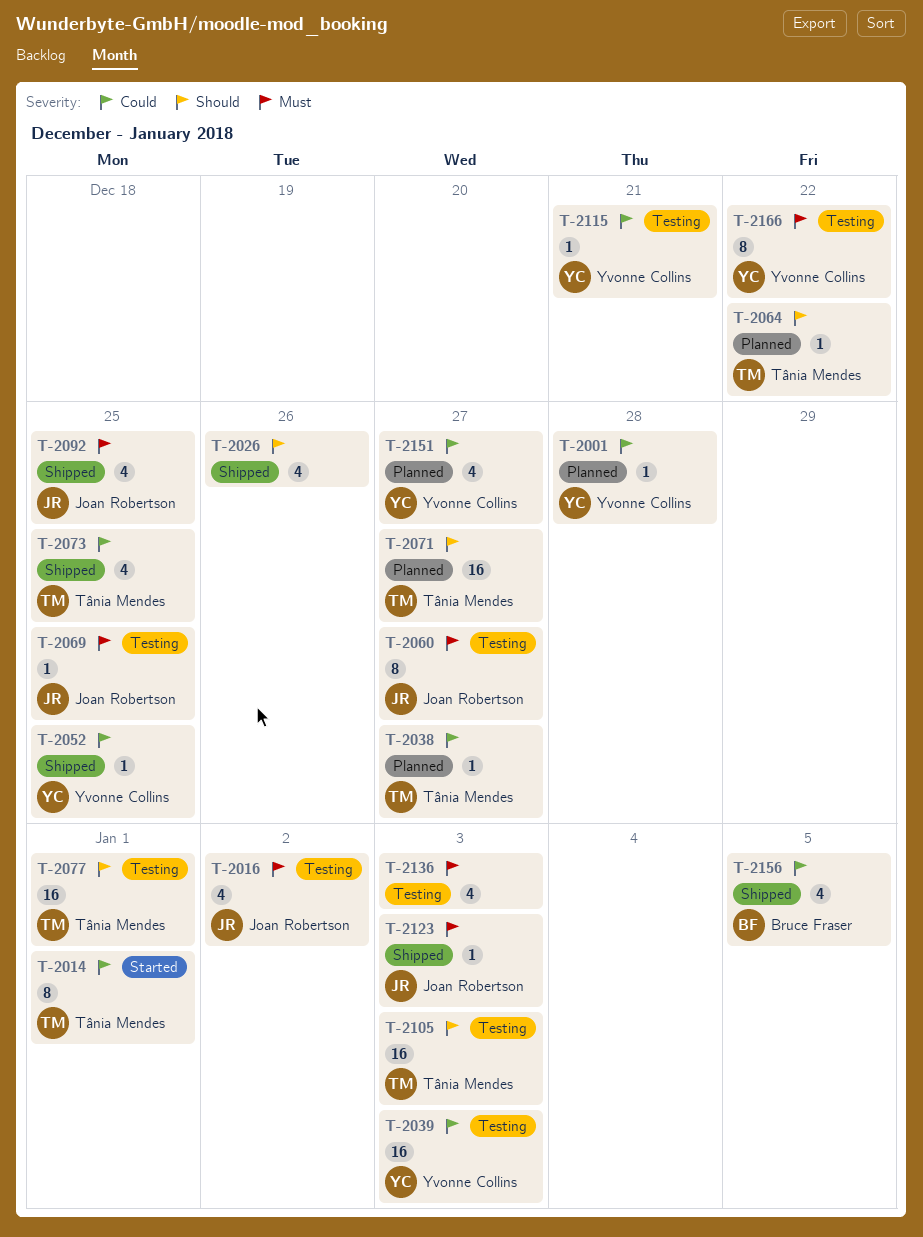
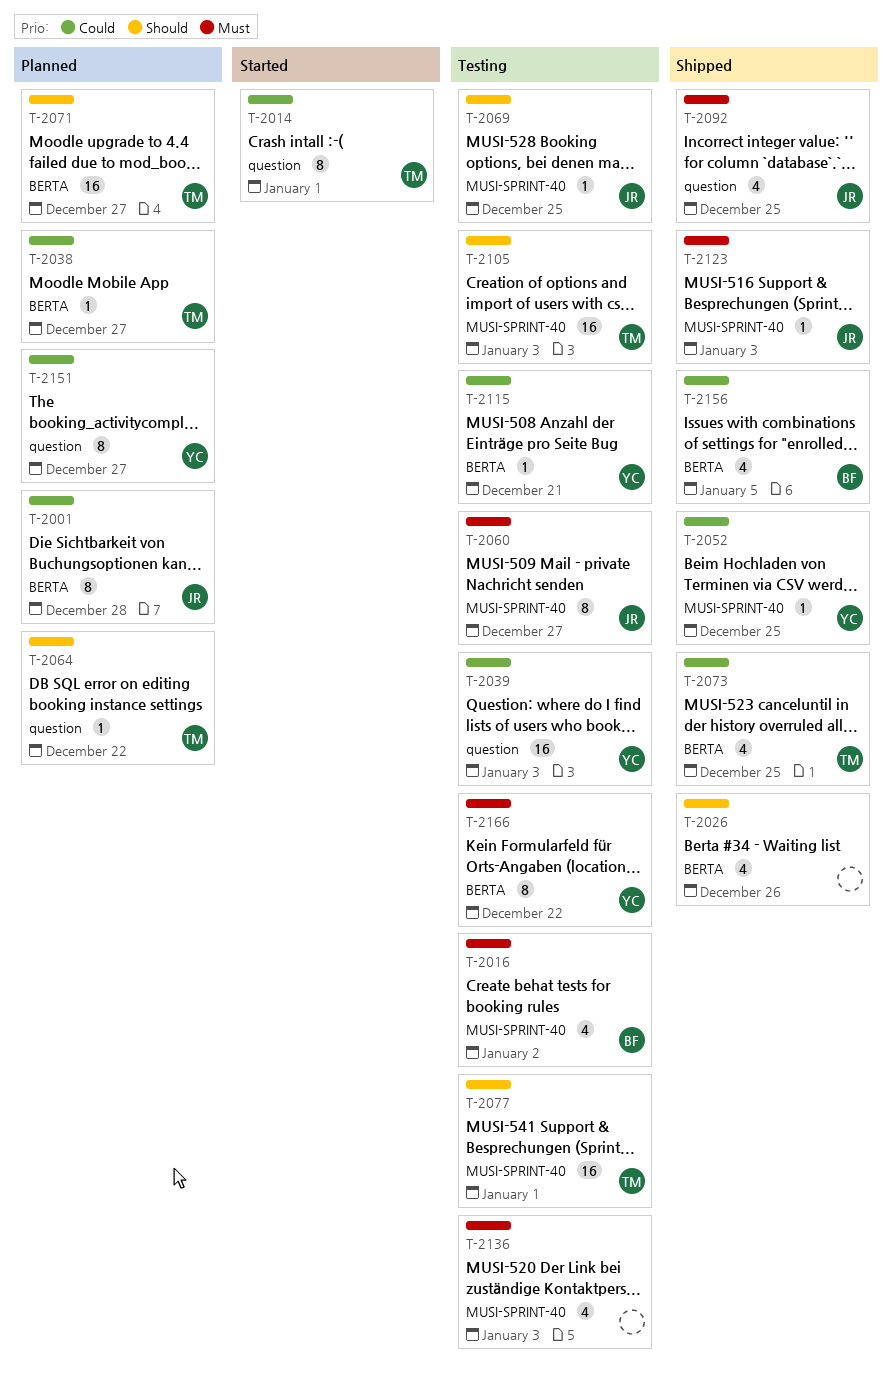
T-2001, owner: Yvonne Collins -> Joan Robertson
T-2001, estimate: 1 -> 8
T-2016, owner: Joan Robertson -> Bruce Fraser
T-2069, priority: Must -> Should
T-2151, estimate: 4 -> 8

